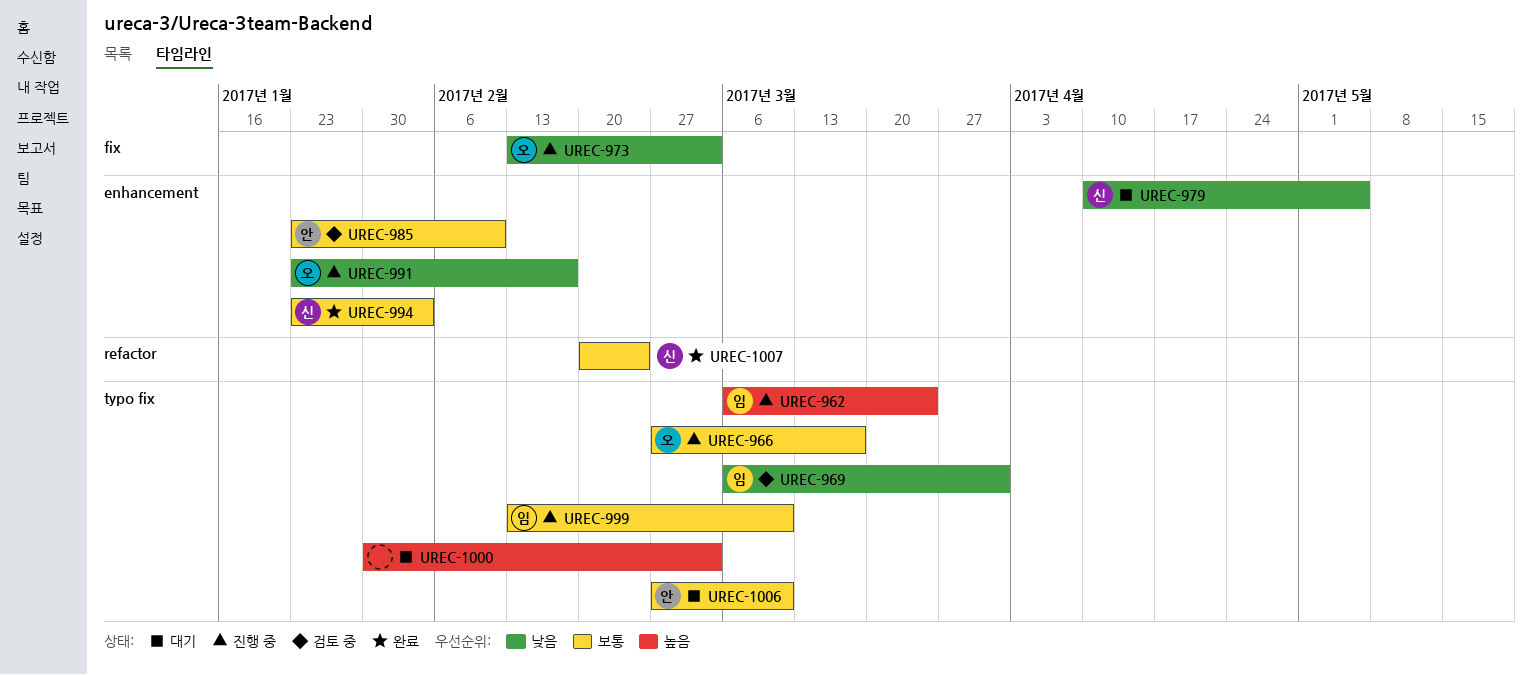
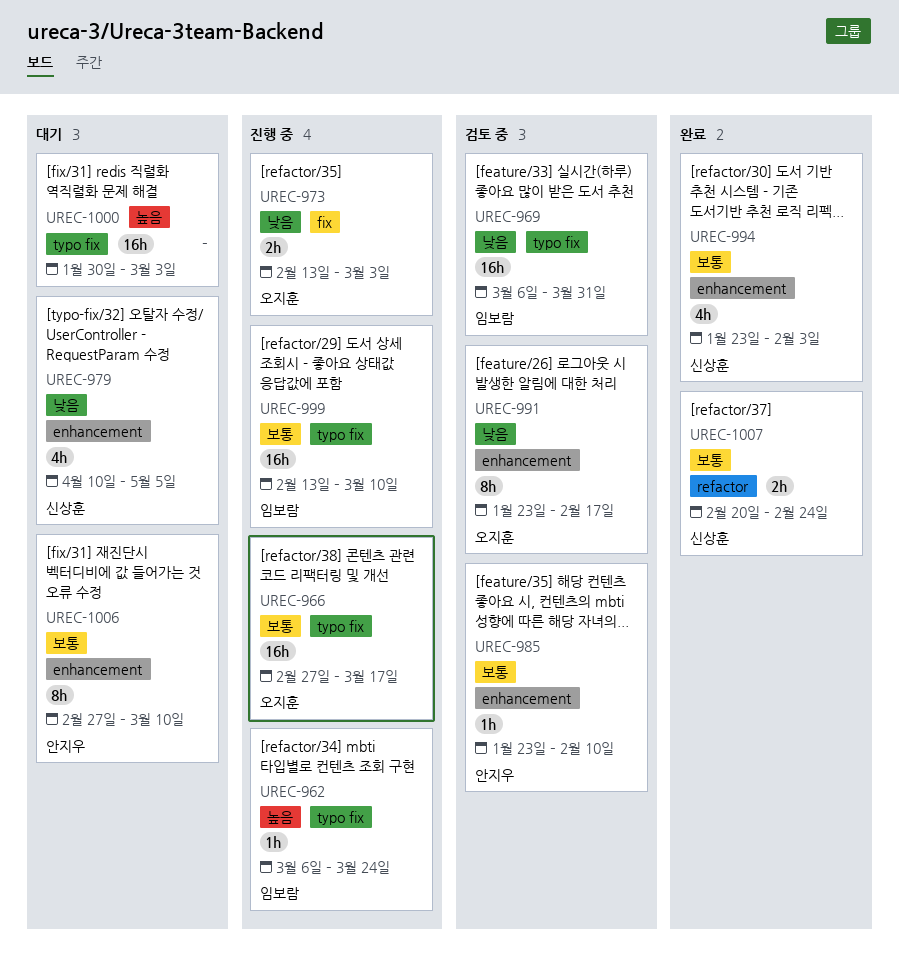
UREC-991, status: 진행 중 -> 검토 중
UREC-1006, label: typo fix -> enhancement

